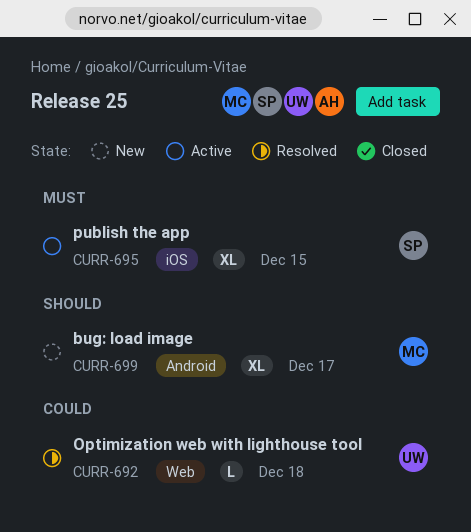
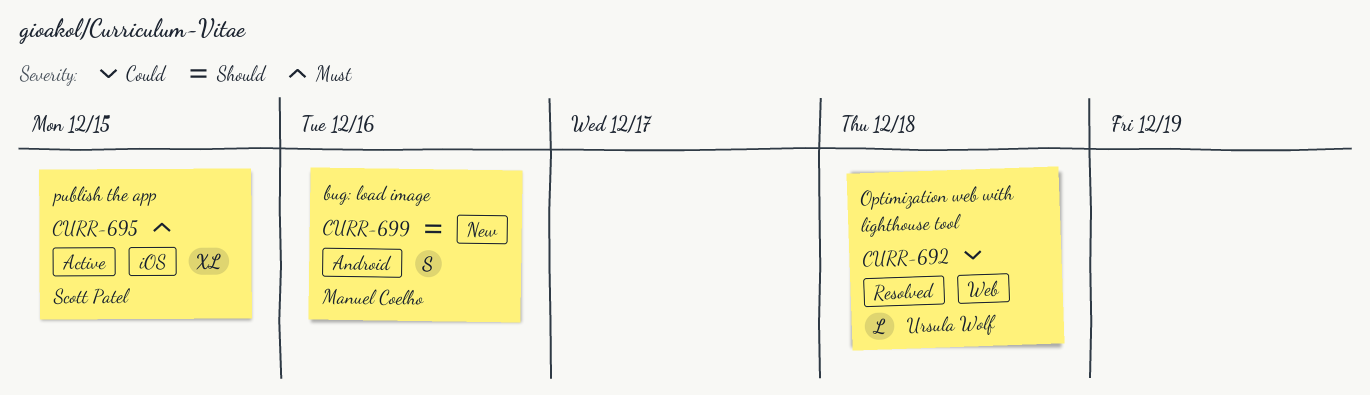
CURR-699, estimate: XL -> S
CURR-699, due: Dec 17 -> Dec 16

